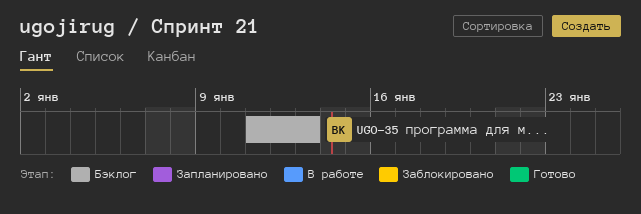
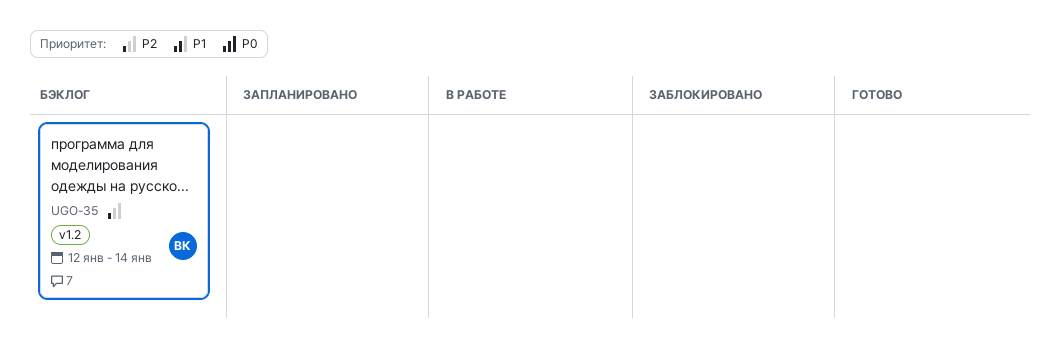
UGO-35, start: Jan 11 -> Jan 12
UGO-35, due: Jan 13 -> Jan 14

